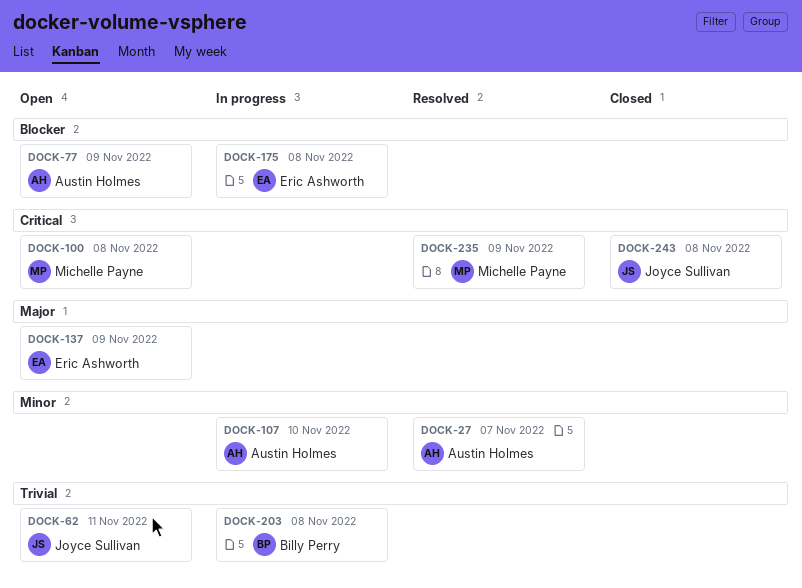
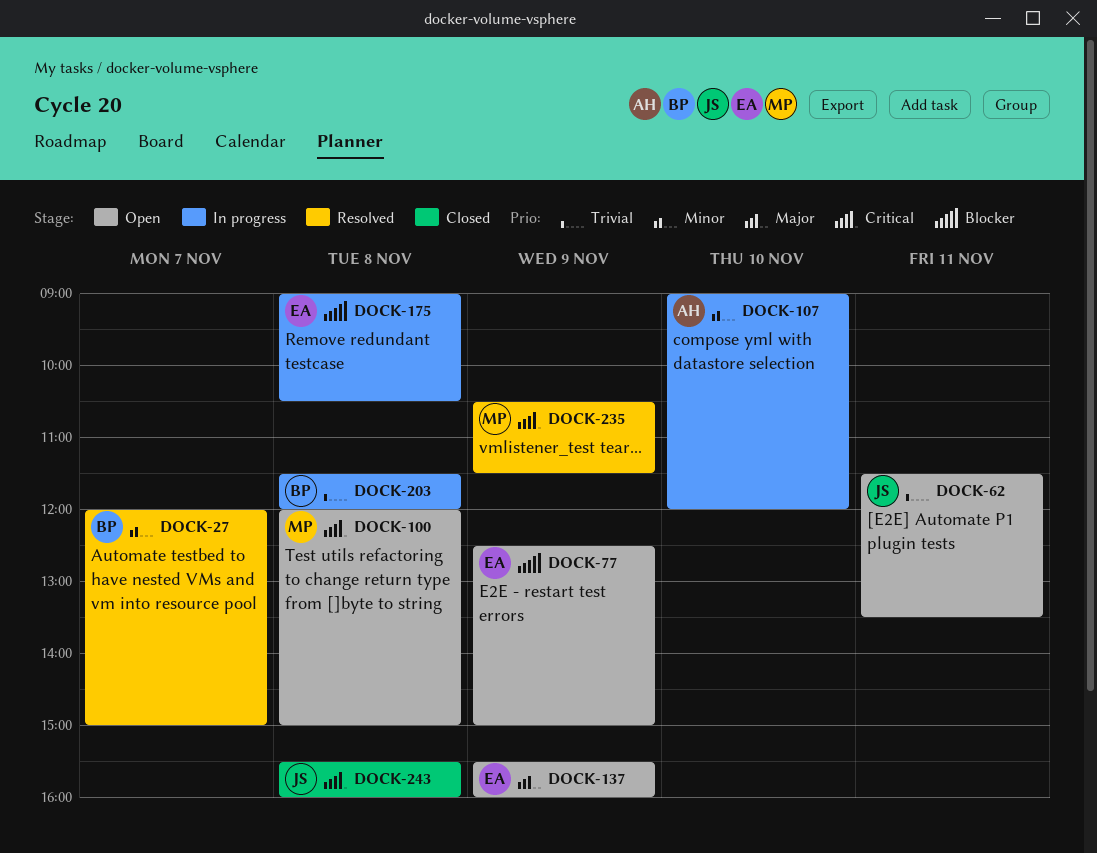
DOCK-27, owner: Austin Holmes -> Billy Perry
DOCK-77, owner: Austin Holmes -> Eric Ashworth

